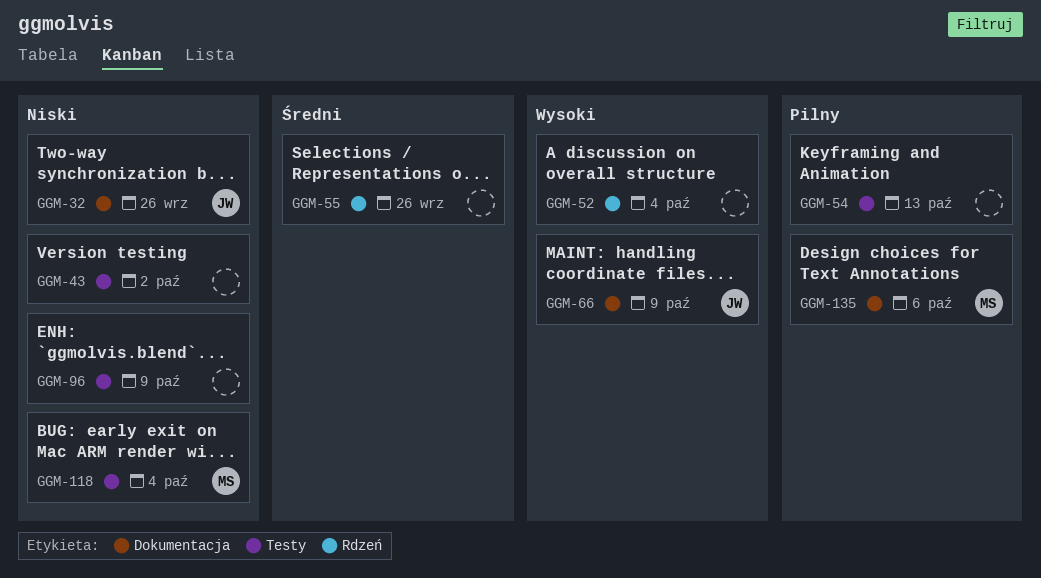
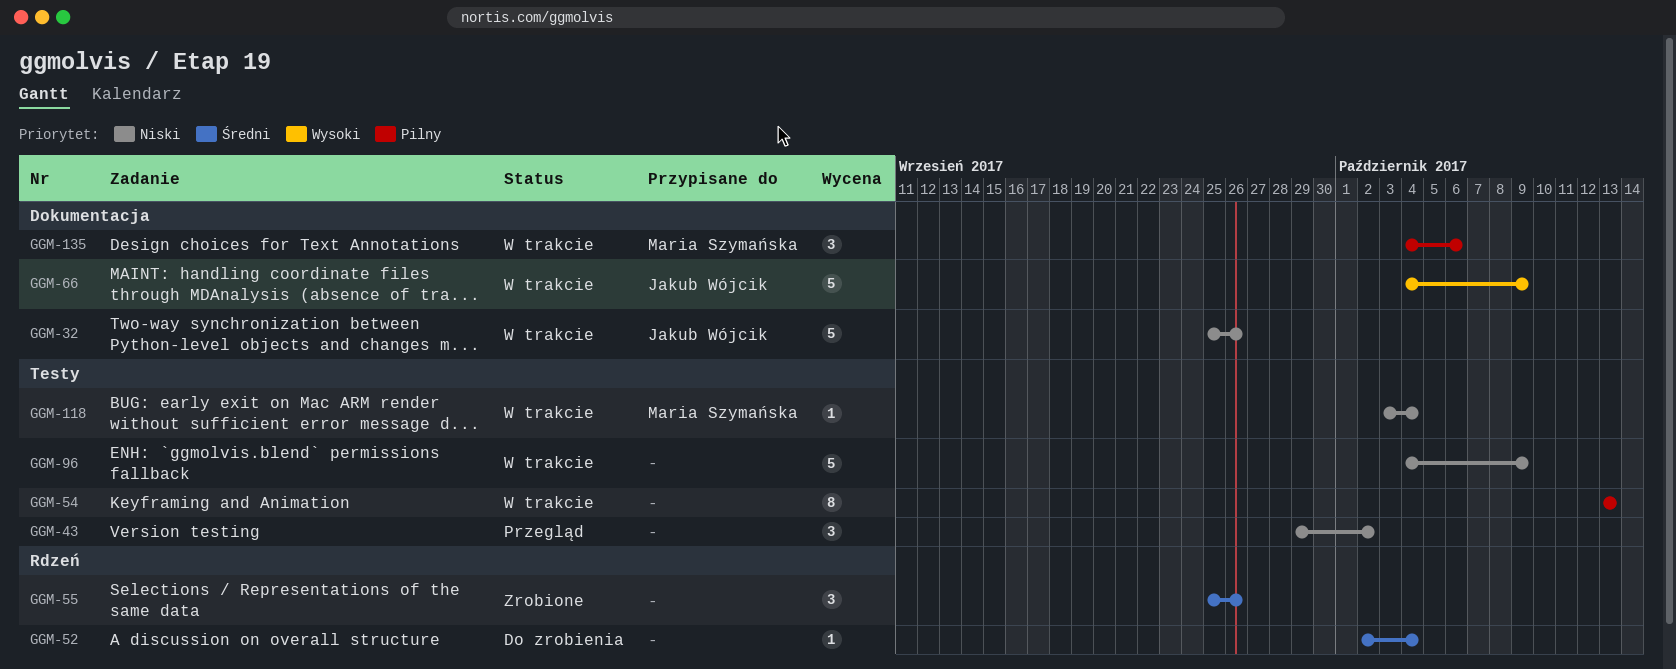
GGM-52, priority: Wysoki -> Średni

